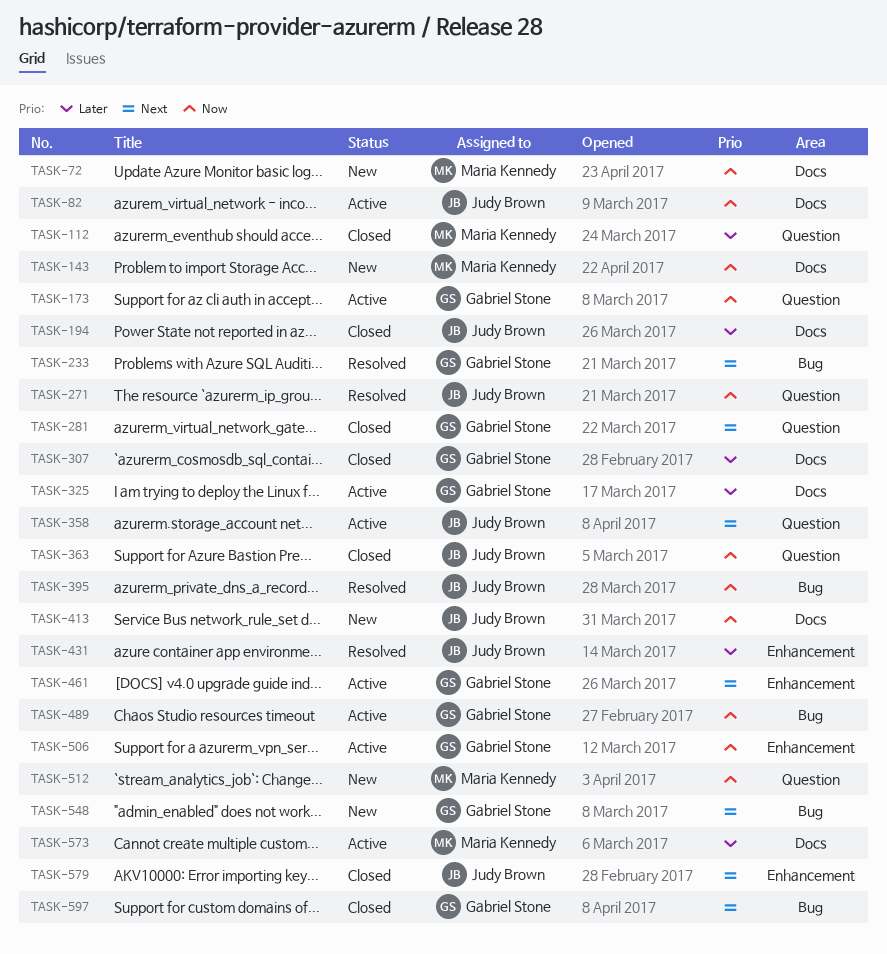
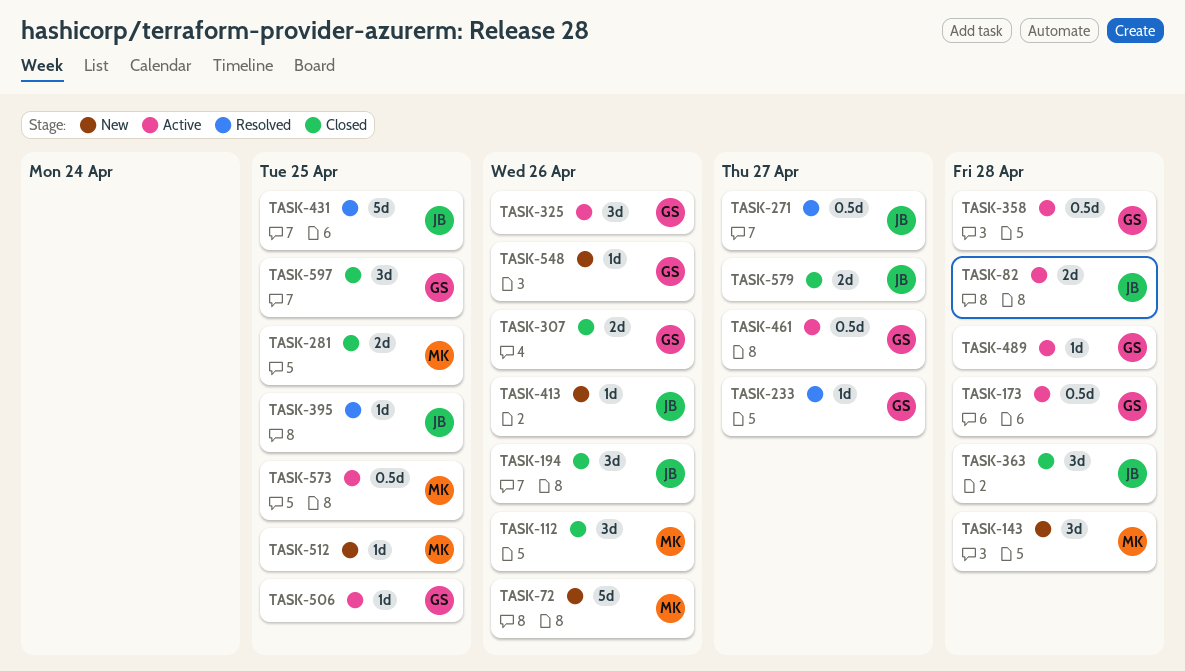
TASK-281, owner: Gabriel Stone -> Maria Kennedy
TASK-358, owner: Judy Brown -> Gabriel Stone

